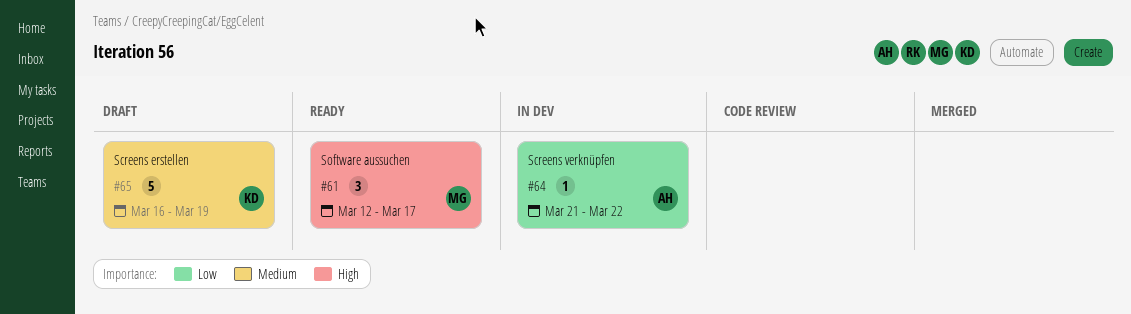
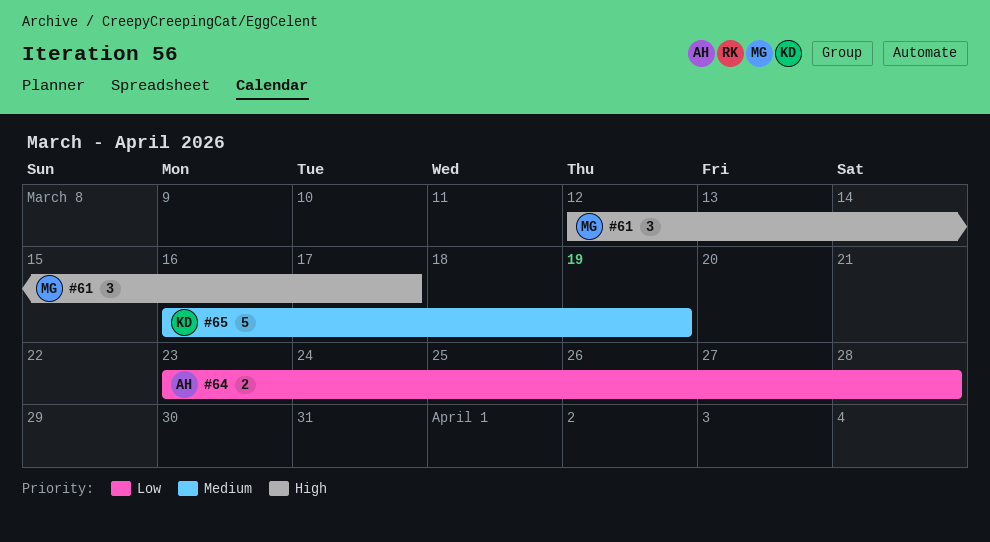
#64, estimate: 1 -> 2
#64, start: Mar 21 -> Mar 23
#64, due: Mar 22 -> Mar 28

